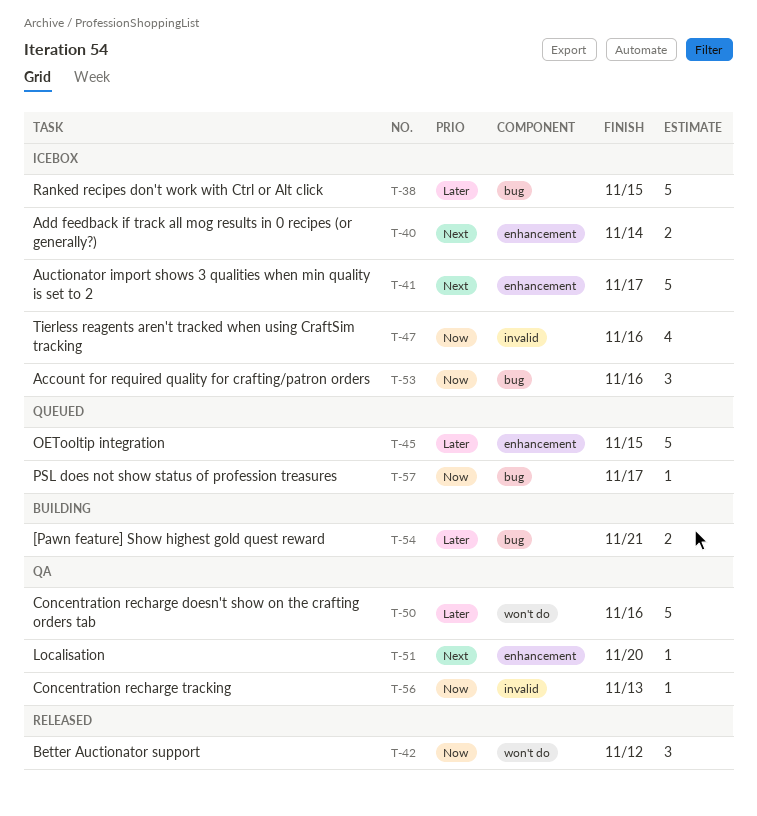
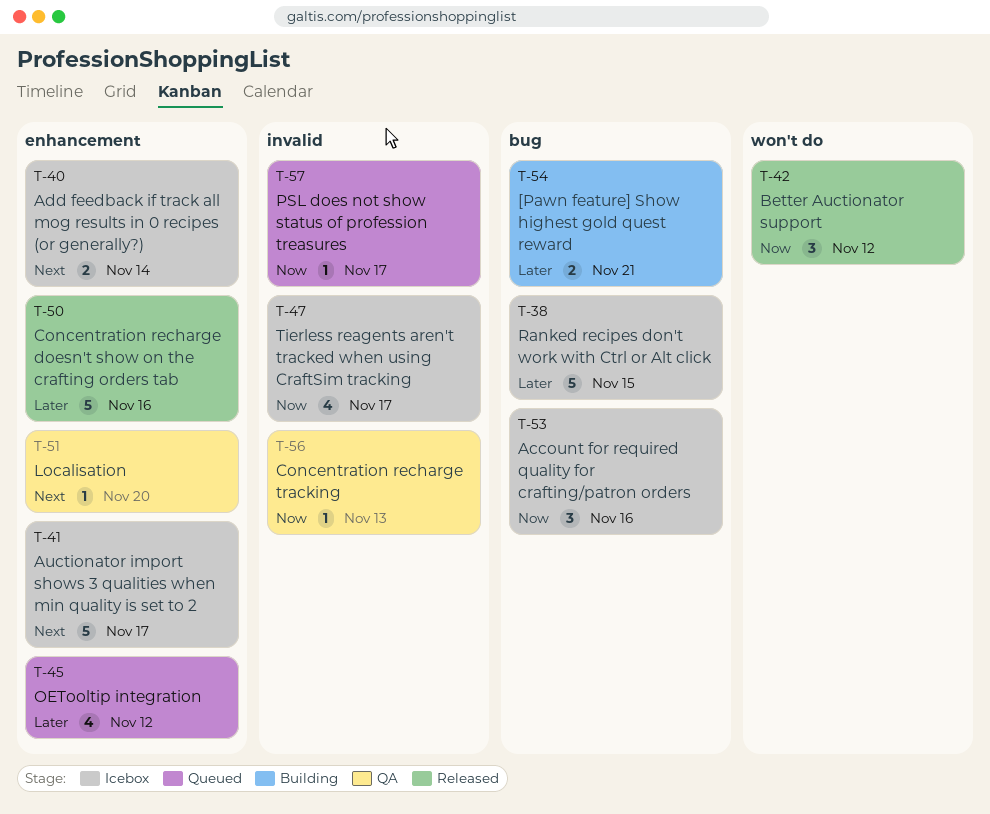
T-45, estimate: 5 -> 4
T-45, due: Nov 15 -> Nov 12
T-47, due: Nov 16 -> Nov 17
T-50, status: QA -> Released
T-50, label: won't do -> enhancement
T-57, label: bug -> invalid

